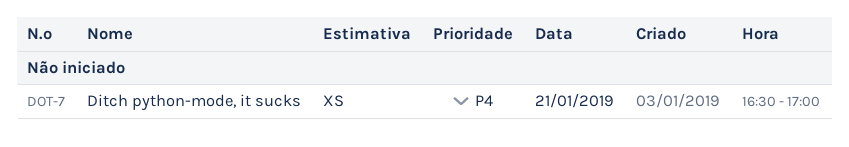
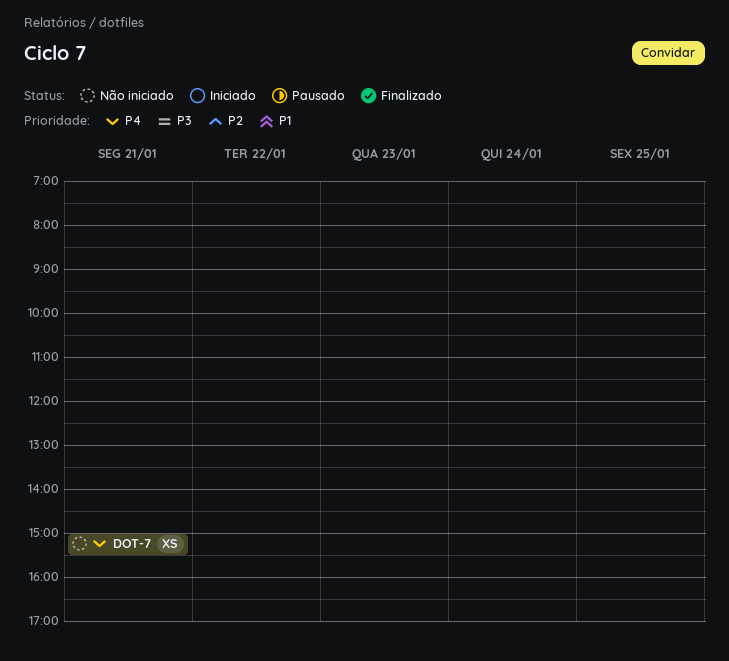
DOT-7, begins: 16:30 -> 15:00
DOT-7, ends: 17:00 -> 15:30

